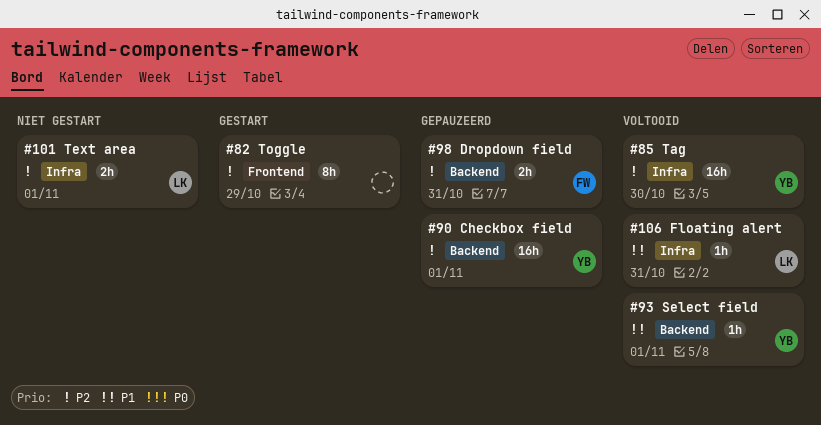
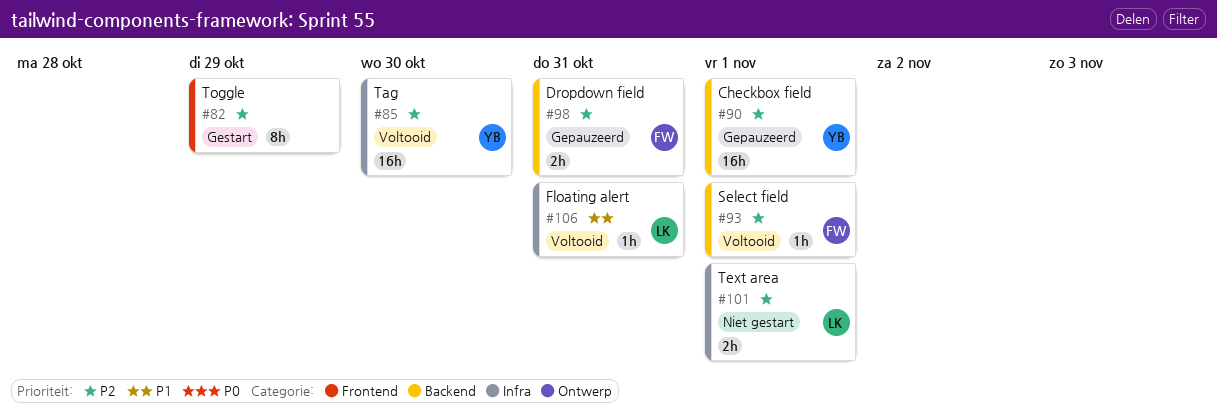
#93, owner: YB -> FW
#93, priority: P1 -> P2

